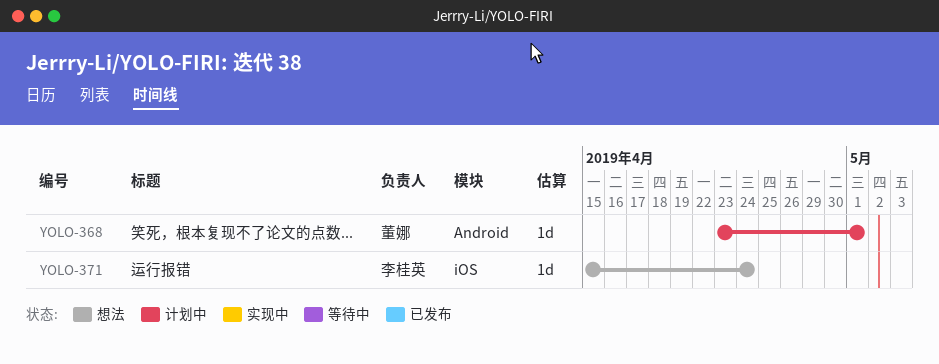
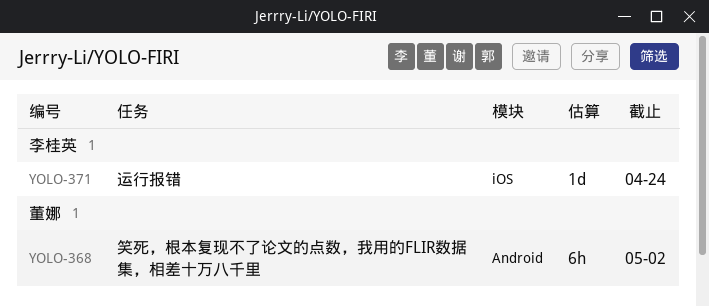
YOLO-368, estimate: 1d -> 6h
YOLO-368, due: May 1 -> May 2

